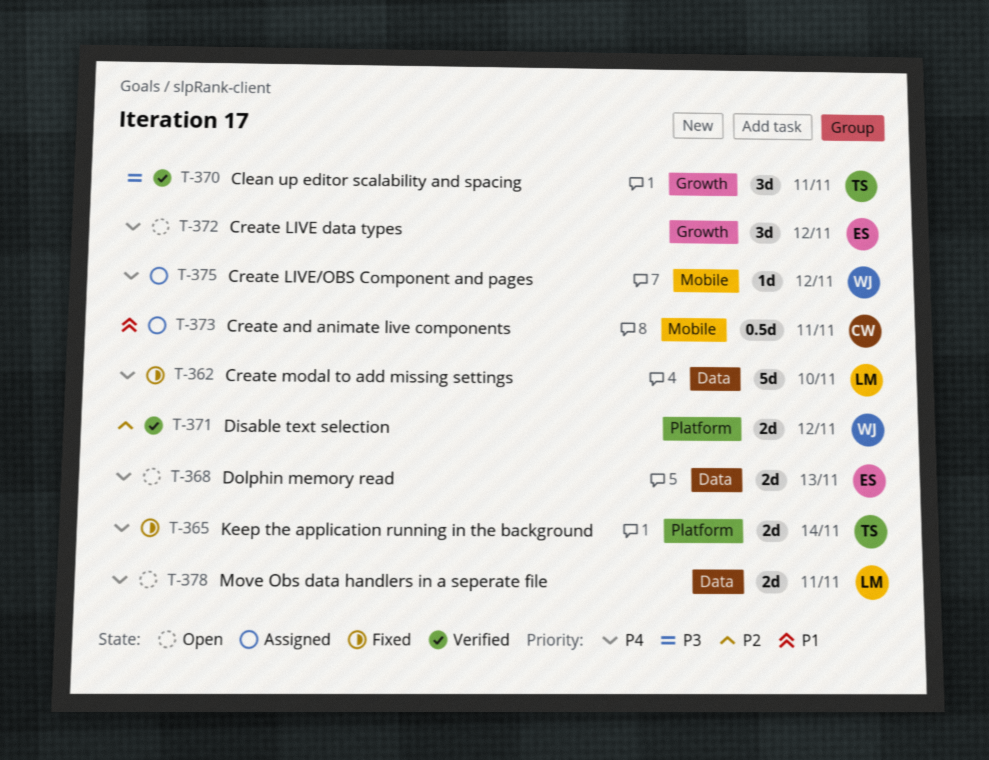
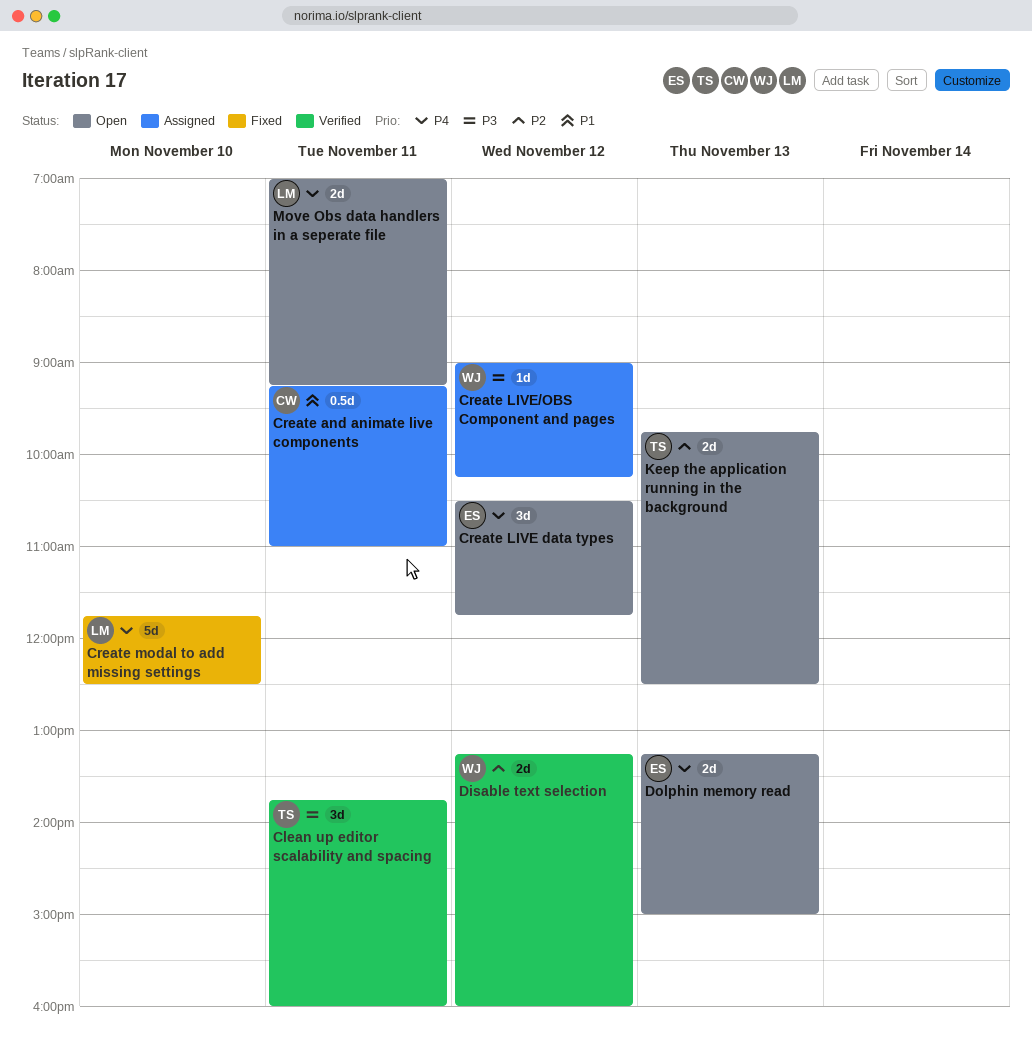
Create LIVE/OBS Component and pages, priority: P4 -> P3
Keep the application running in the background, status: Fixed -> Open
Keep the application running in the background, priority: P4 -> P2
Keep the application running in the background, day: Nov 14 -> Nov 13

